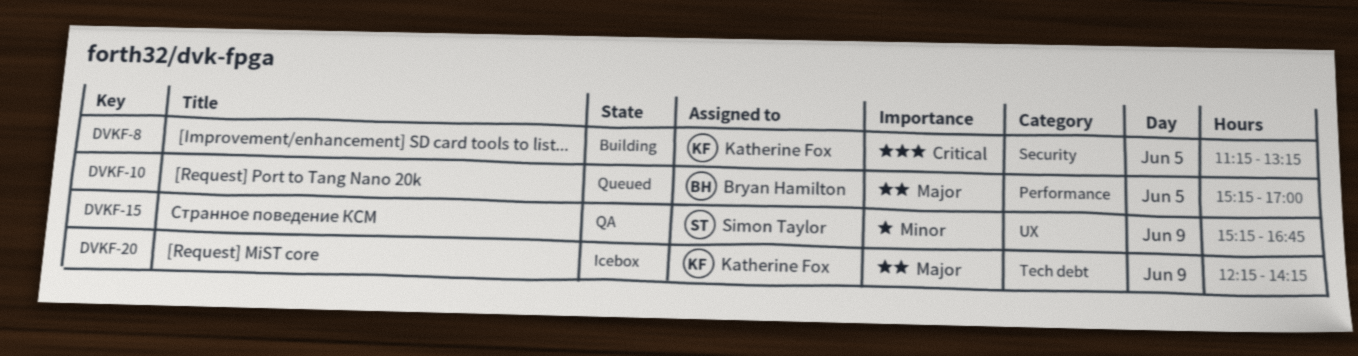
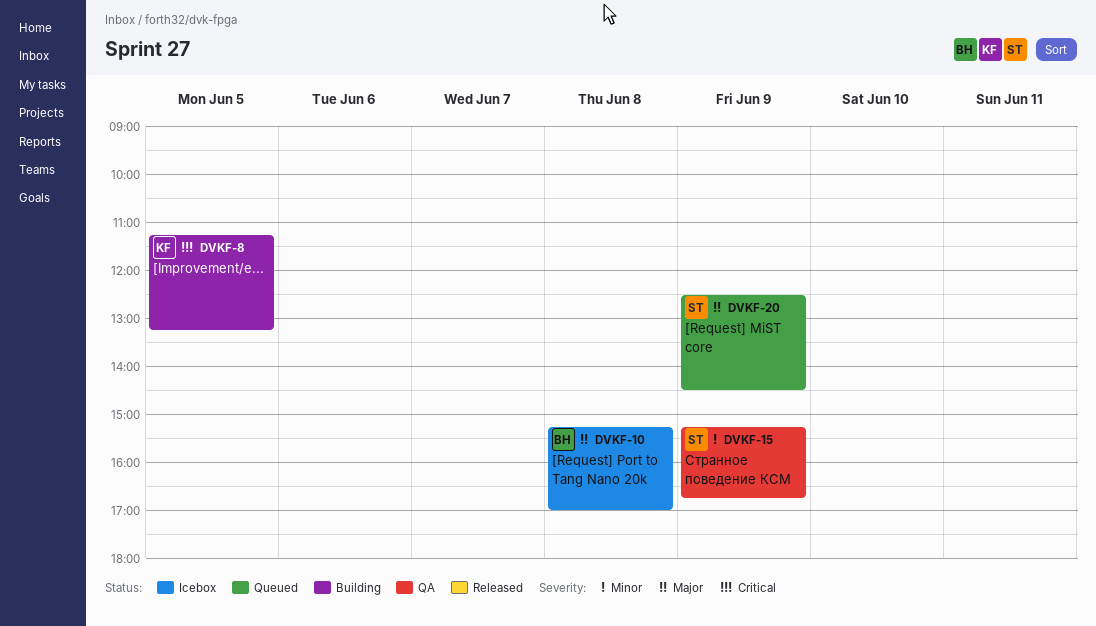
DVKF-10, status: Queued -> Icebox
DVKF-10, day: Jun 5 -> Jun 8
DVKF-20, status: Icebox -> Queued
DVKF-20, owner: Katherine Fox -> Simon Taylor
DVKF-20, begins: 12:15 -> 12:30
DVKF-20, ends: 14:15 -> 14:30

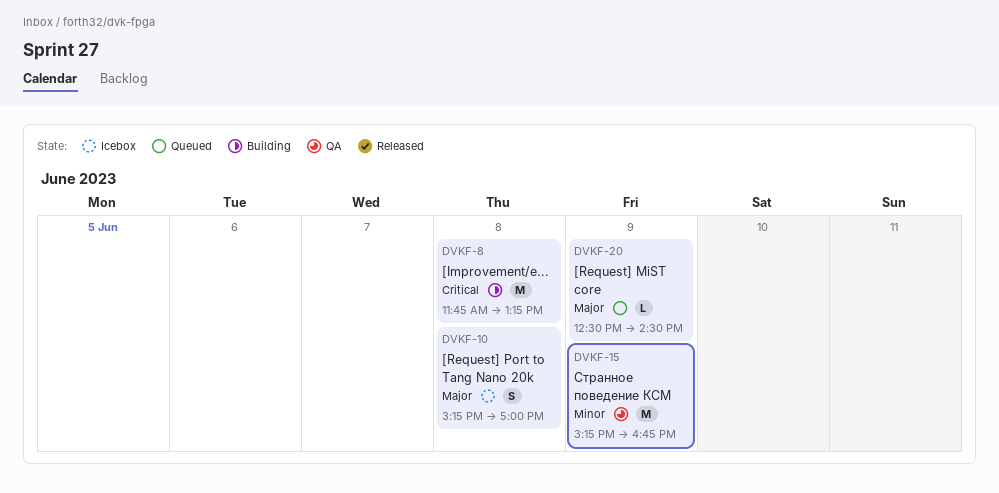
DVKF-8, day: Jun 5 -> Jun 8
DVKF-8, begins: 11:15 -> 11:45

